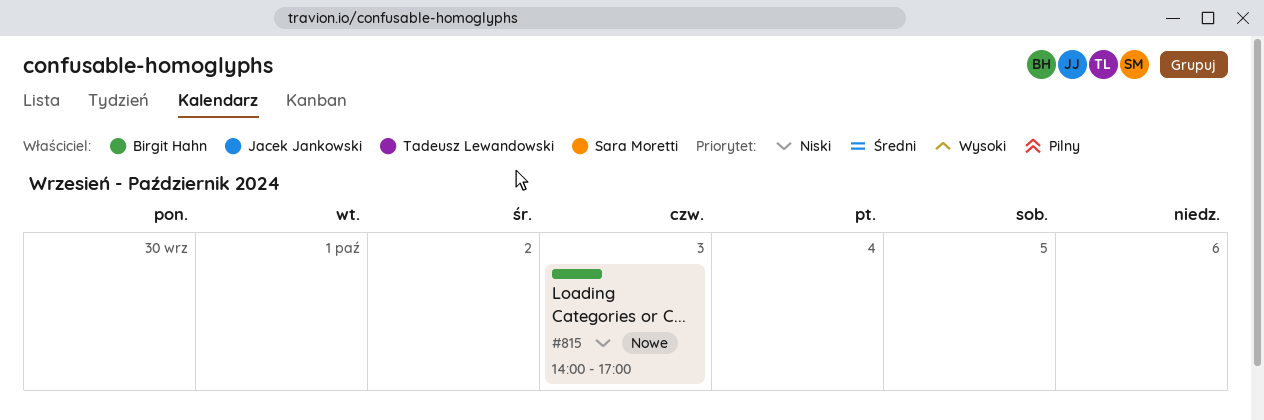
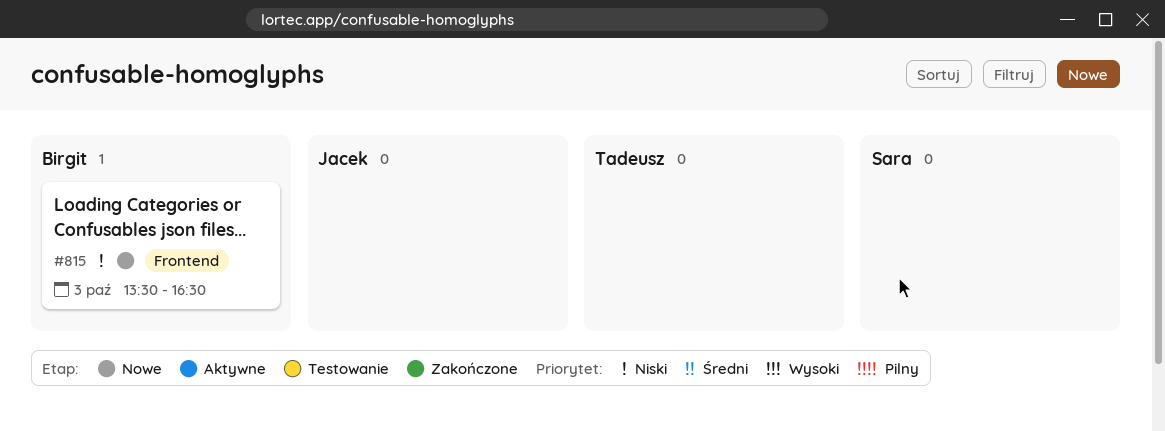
#815, begins: 14:00 -> 13:30
#815, ends: 17:00 -> 16:30

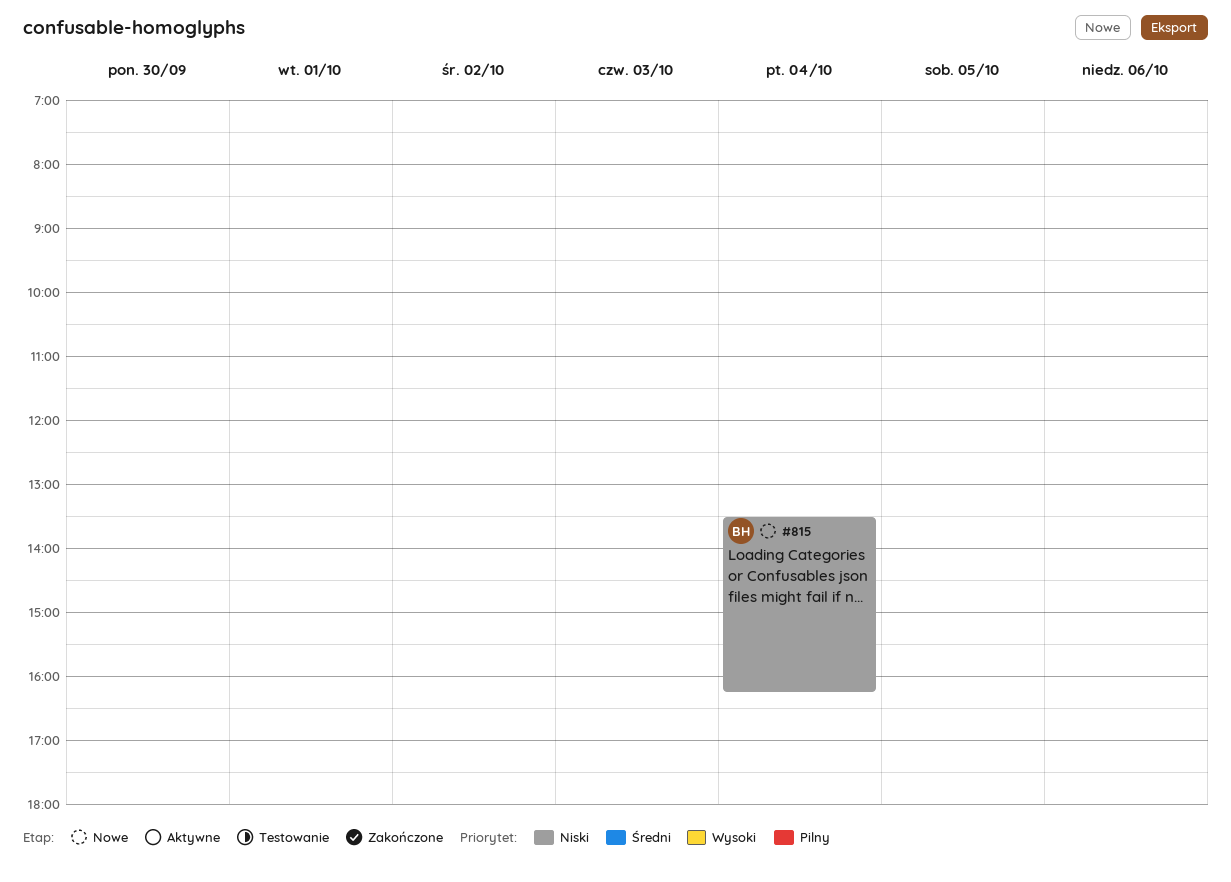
#815, day: Oct 3 -> Oct 4
#815, ends: 16:30 -> 16:15

